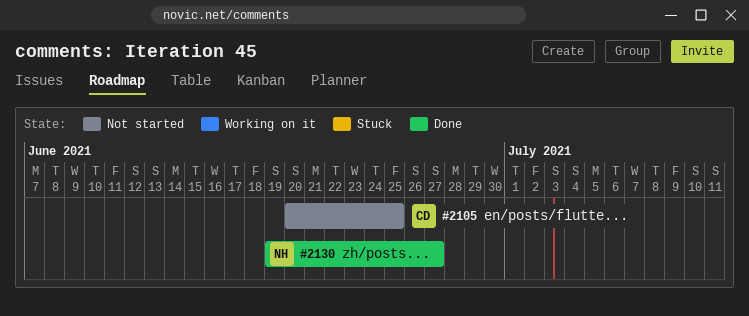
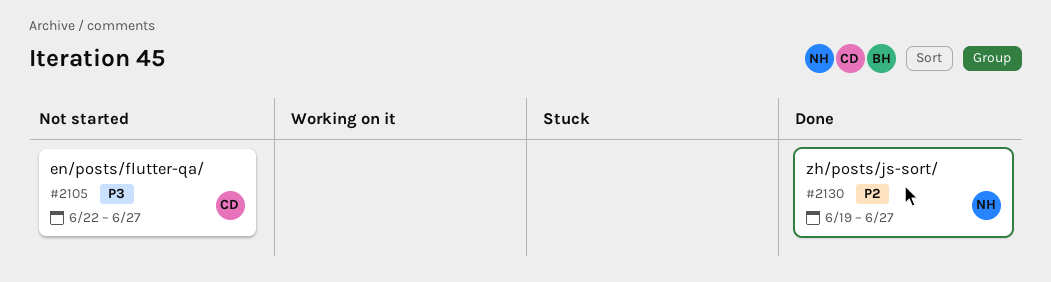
#2105, start: Jun 20 -> Jun 22
#2105, due: Jun 25 -> Jun 27

